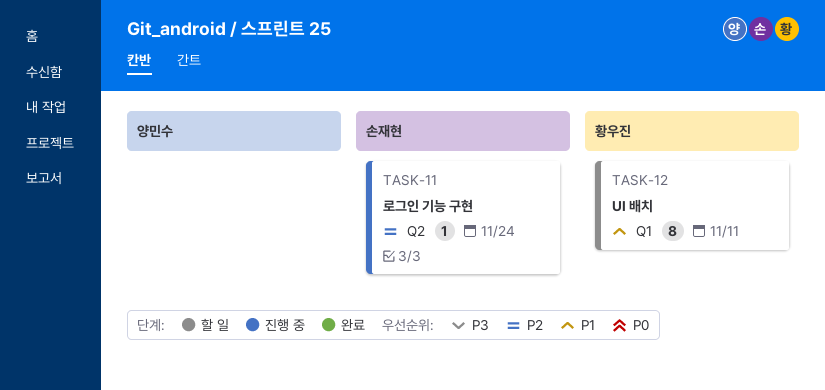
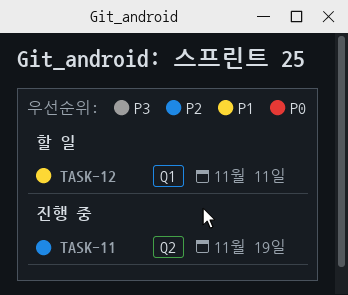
TASK-11, due: Nov 24 -> Nov 19

